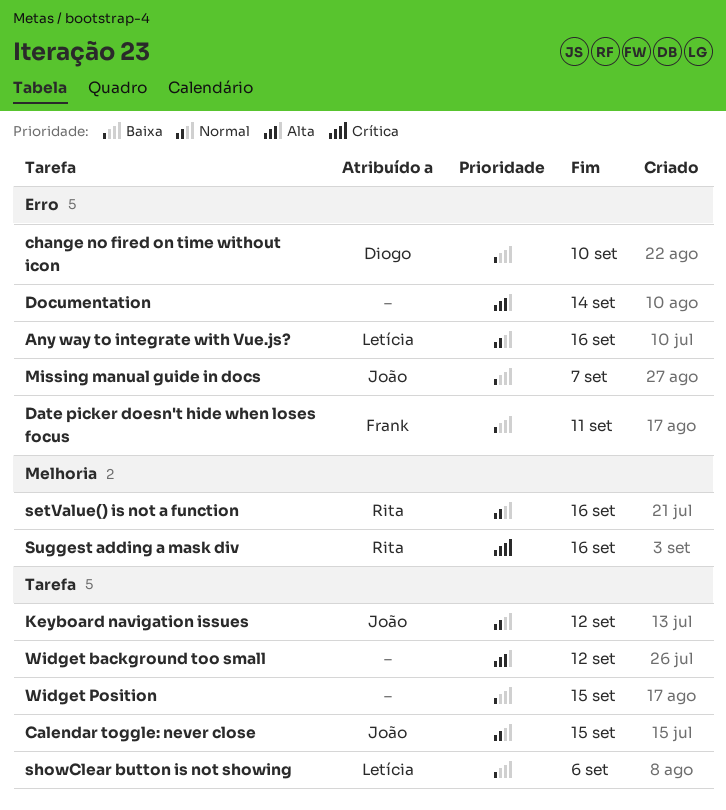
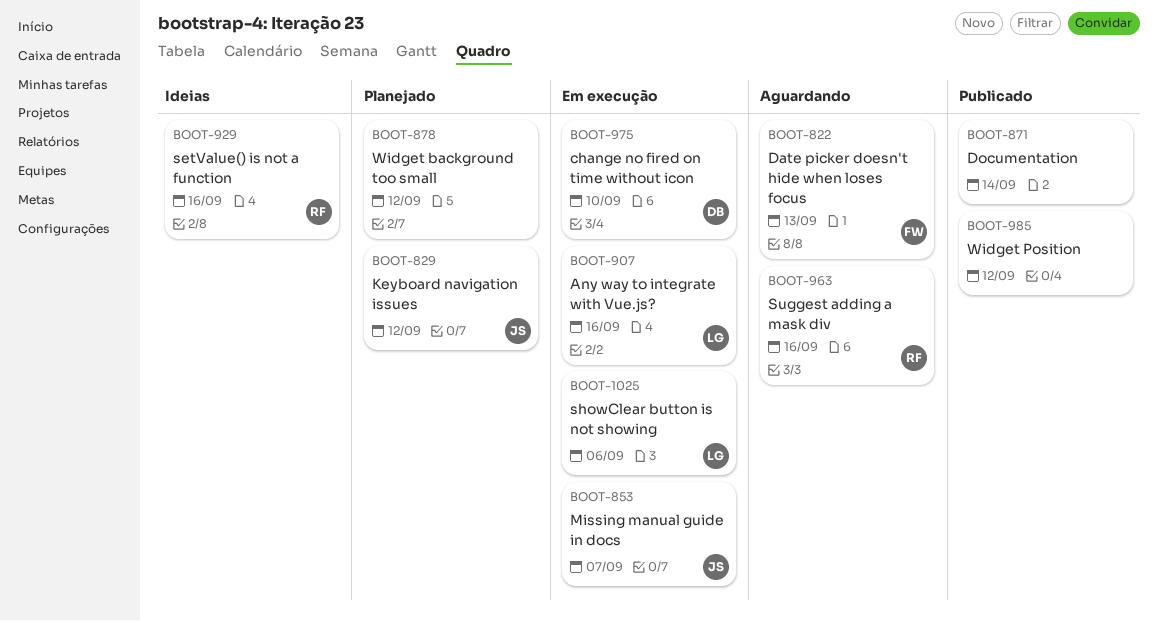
Calendar toggle: never close: present -> none
Date picker doesn't hide when loses focus, due: Sep 11 -> Sep 13
Widget Position, due: Sep 15 -> Sep 12

